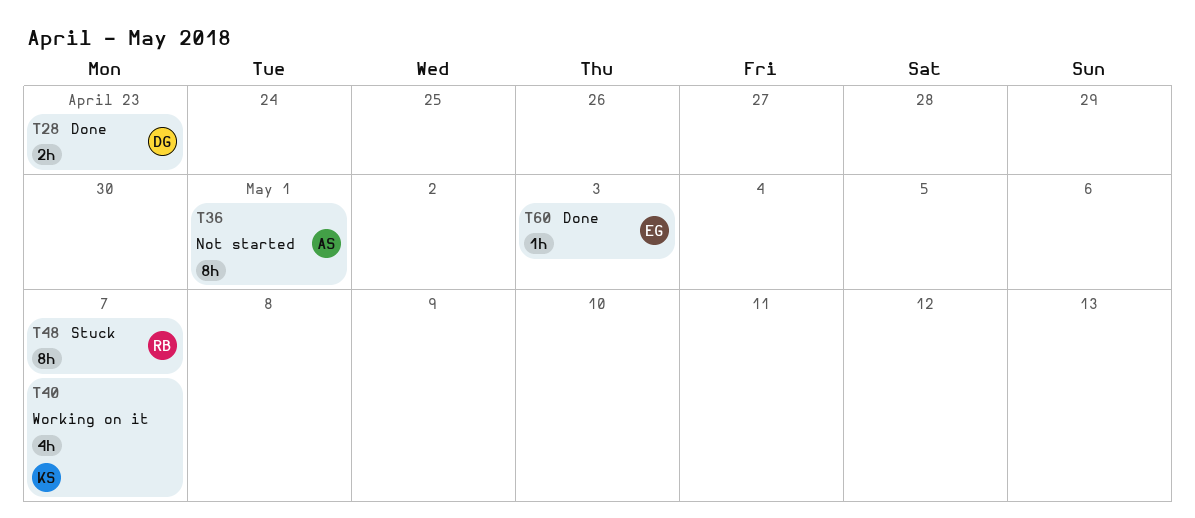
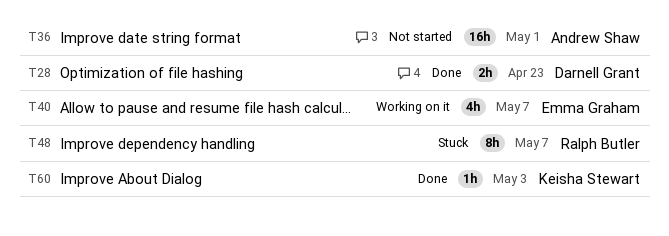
T36, estimate: 8h -> 16h
T40, owner: Keisha Stewart -> Emma Graham
T60, owner: Emma Graham -> Keisha Stewart

